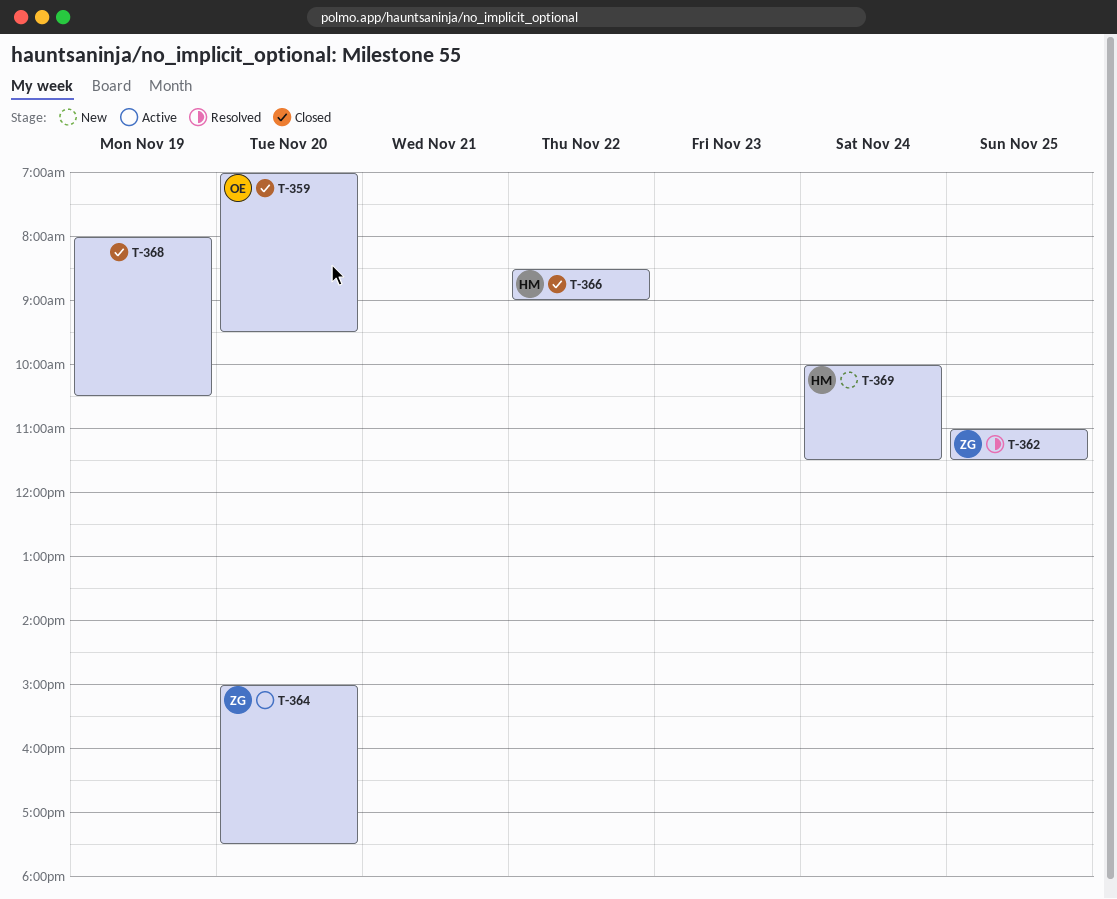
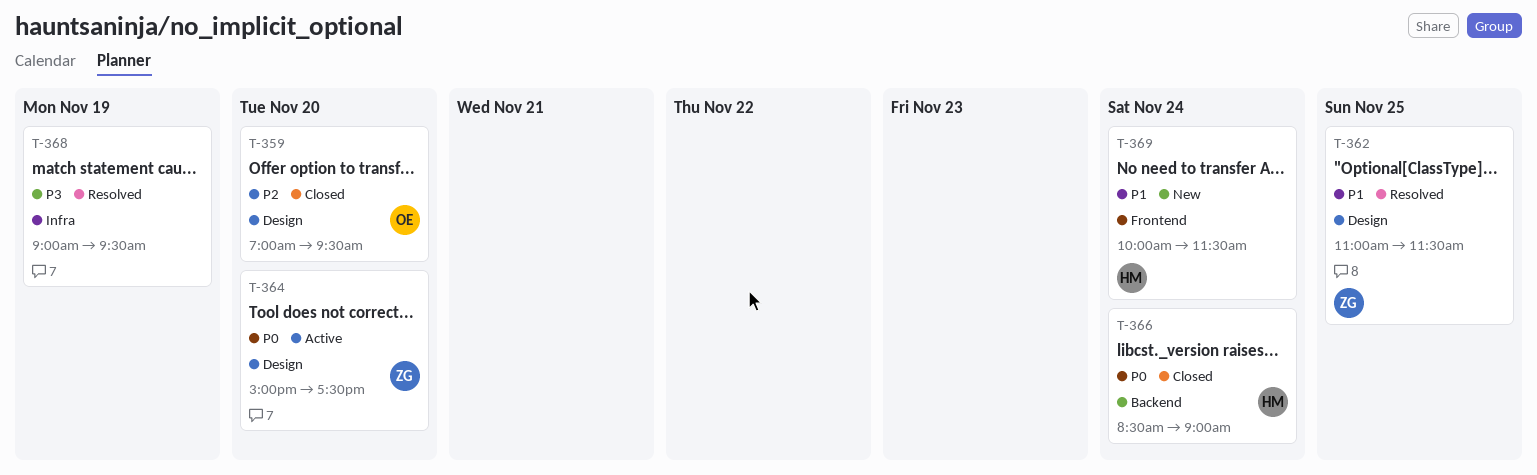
T-366, day: Nov 22 -> Nov 24
T-368, status: Closed -> Resolved
T-368, begins: 08:00 -> 09:00
T-368, ends: 10:30 -> 09:30

